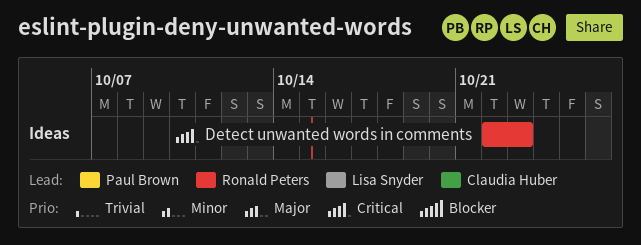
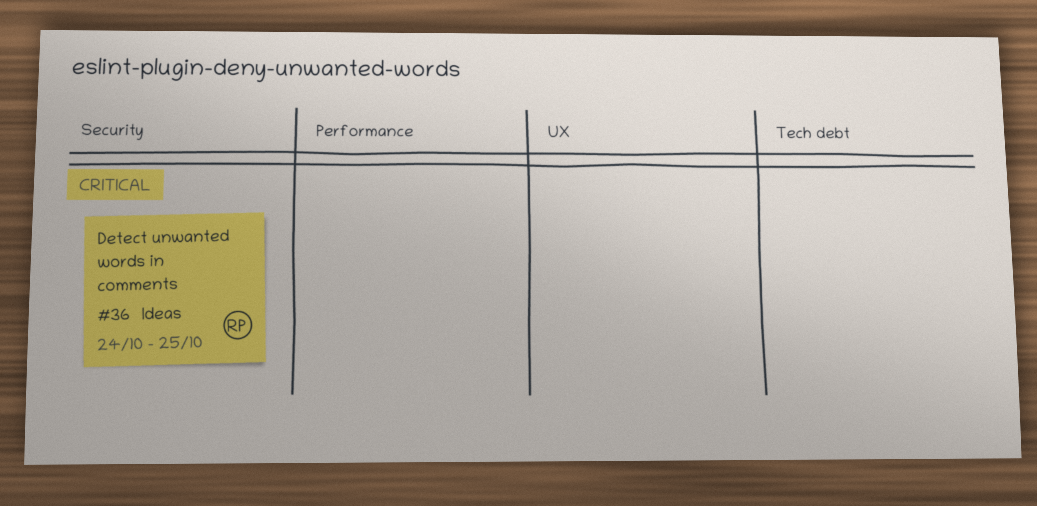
Detect unwanted words in comments, start: Oct 22 -> Oct 24
Detect unwanted words in comments, due: Oct 23 -> Oct 25

